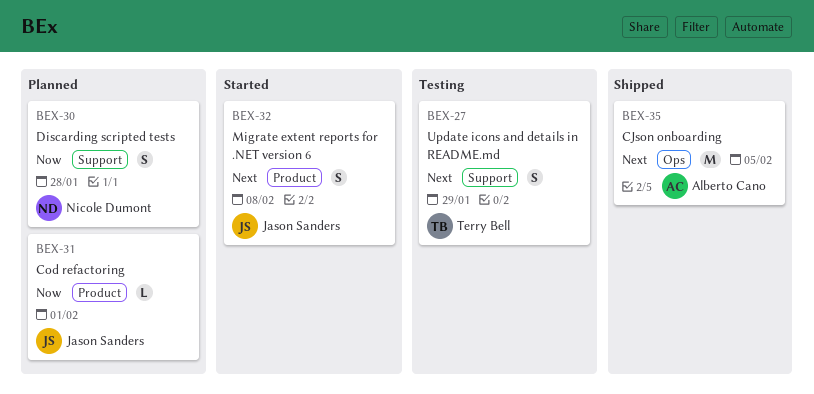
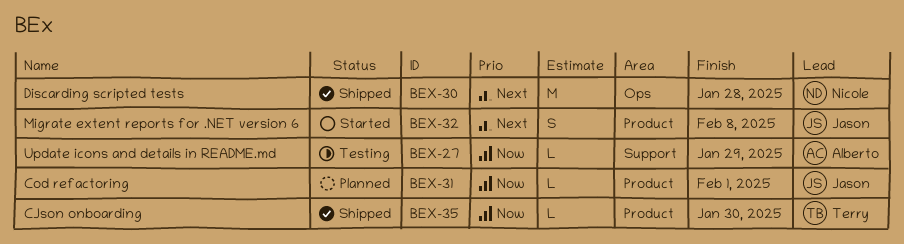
BEX-27, owner: Terry Bell -> Alberto Cano
BEX-27, priority: Next -> Now
BEX-27, estimate: S -> L
BEX-30, status: Planned -> Shipped
BEX-30, priority: Now -> Next
BEX-30, label: Support -> Ops
BEX-30, estimate: S -> M
BEX-35, owner: Alberto Cano -> Terry Bell
BEX-35, priority: Next -> Now
BEX-35, label: Ops -> Product
BEX-35, estimate: M -> L
BEX-35, due: Feb 5 -> Jan 30

